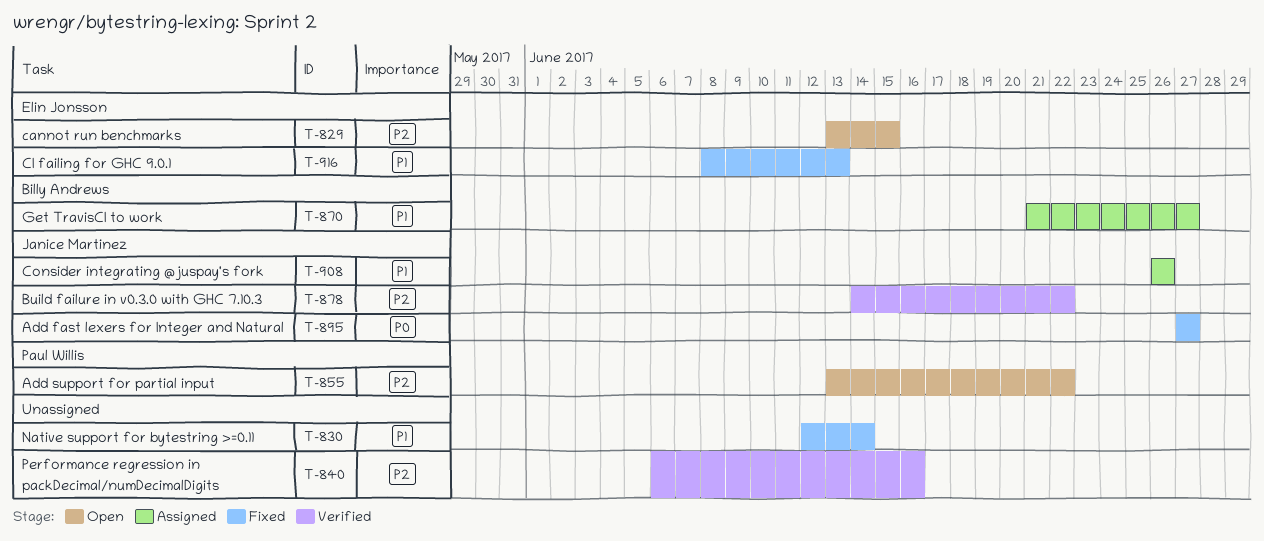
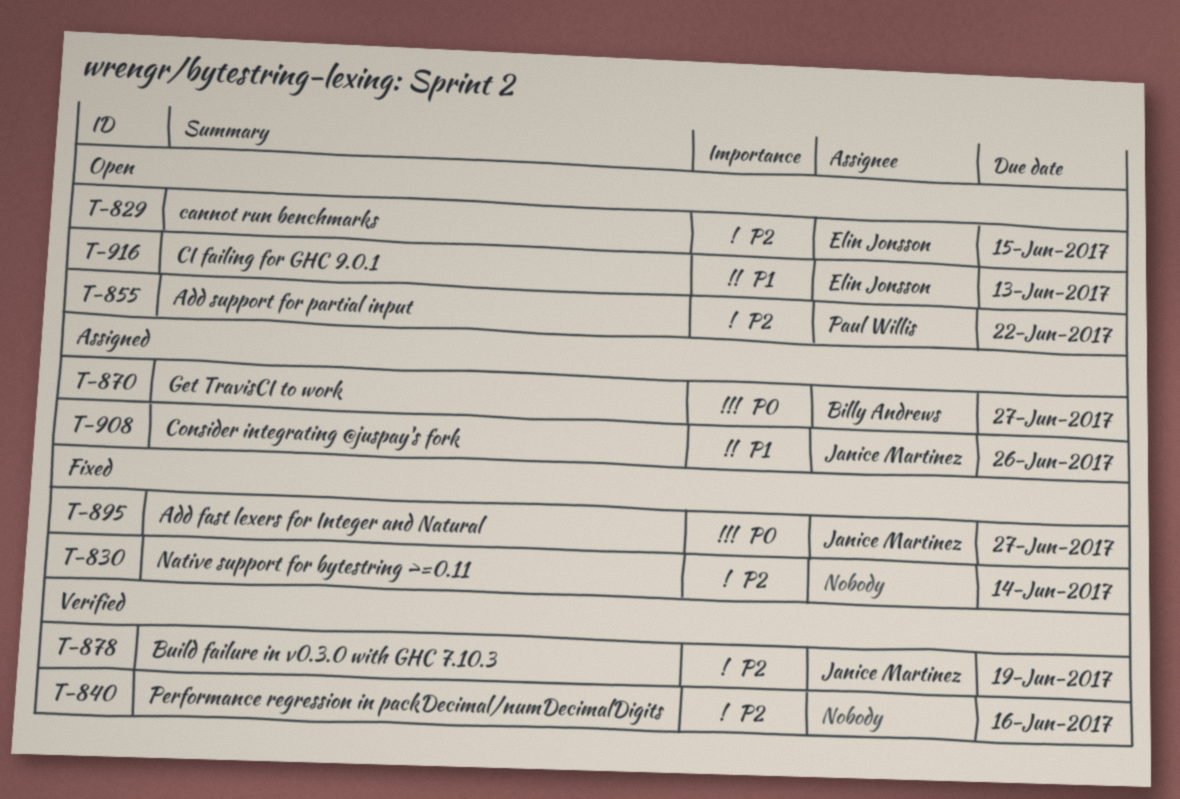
T-830, priority: P1 -> P2
T-870, priority: P1 -> P0
T-878, due: Jun 22 -> Jun 19
T-916, status: Fixed -> Open

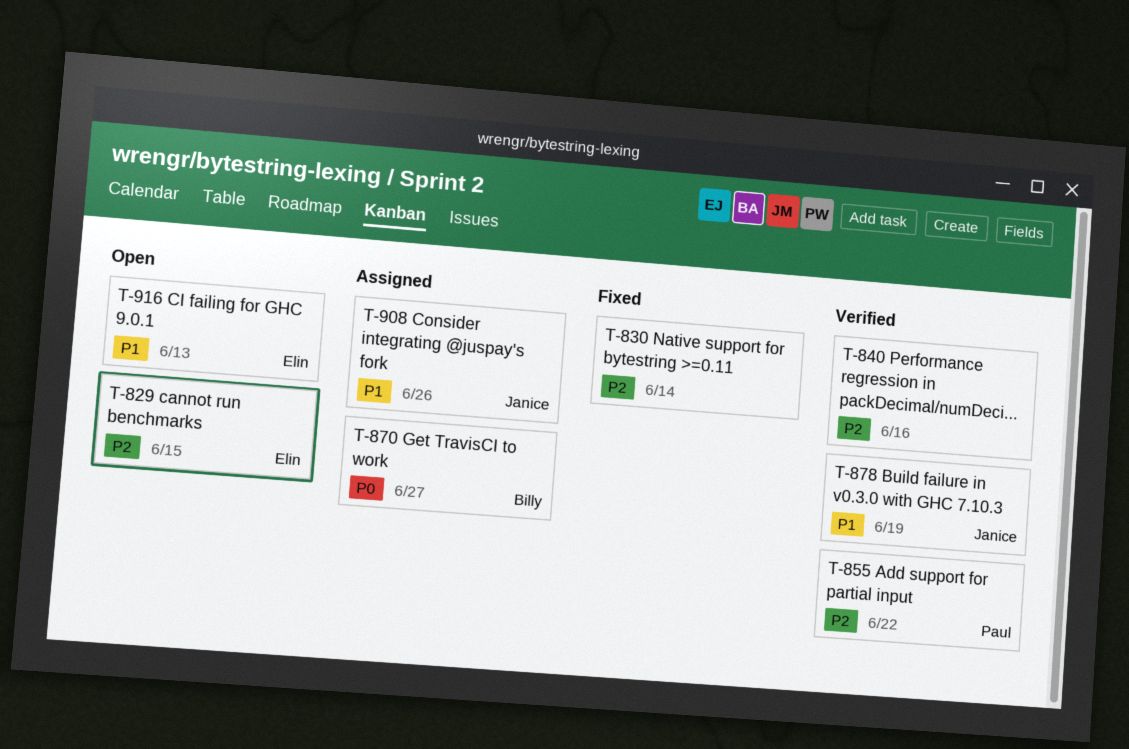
T-855, status: Open -> Verified
T-878, priority: P2 -> P1
T-895: present -> none

